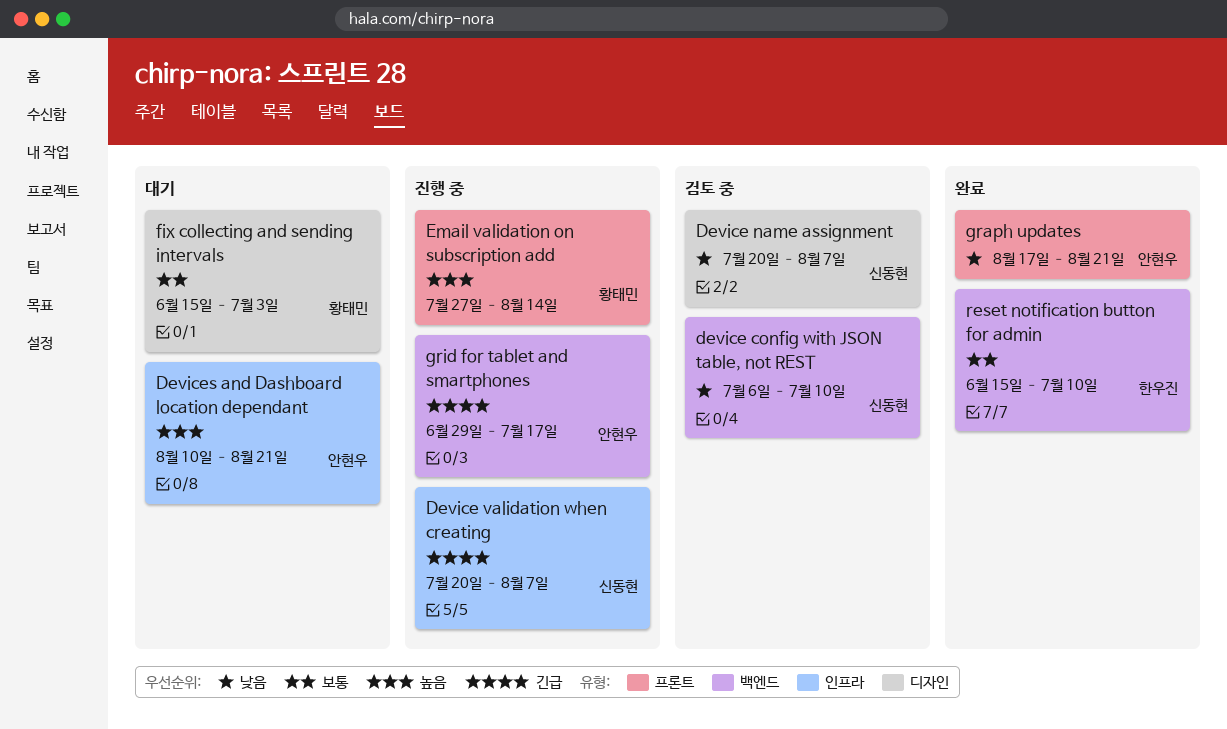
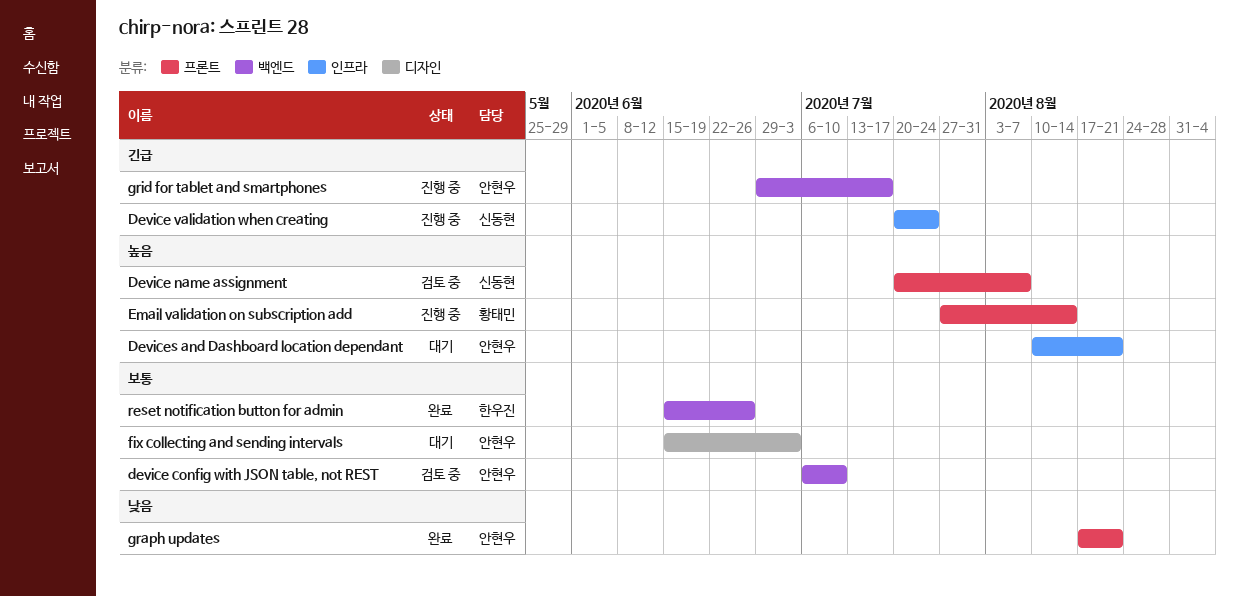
device config with JSON table, not REST, owner: 신동현 -> 안현우
device config with JSON table, not REST, priority: 낮음 -> 보통
Device name assignment, priority: 낮음 -> 높음
Device name assignment, label: 디자인 -> 프론트
Device validation when creating, due: Aug 7 -> Jul 24
fix collecting and sending intervals, owner: 황태민 -> 안현우
reset notification button for admin, due: Jul 10 -> Jun 26

